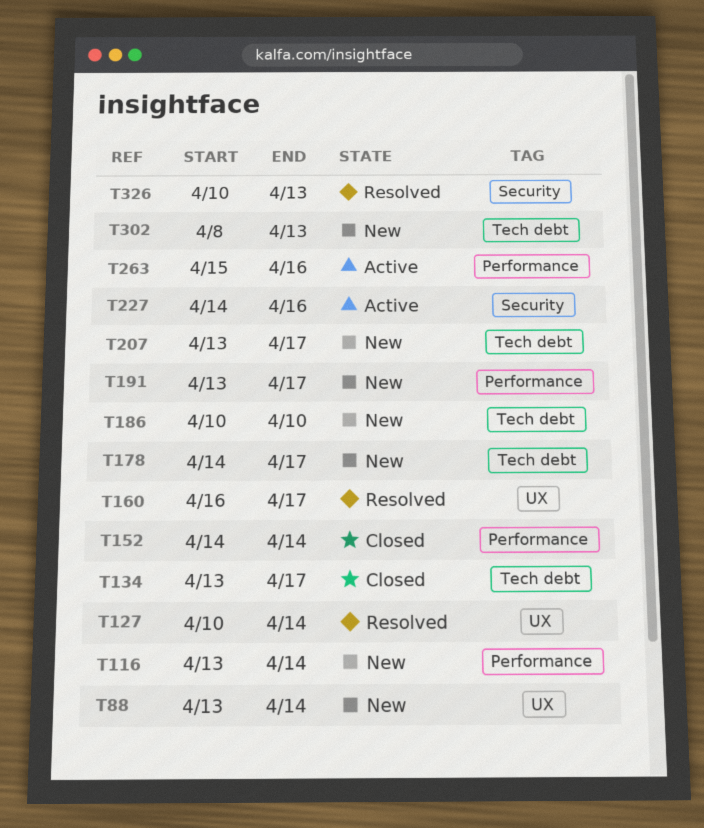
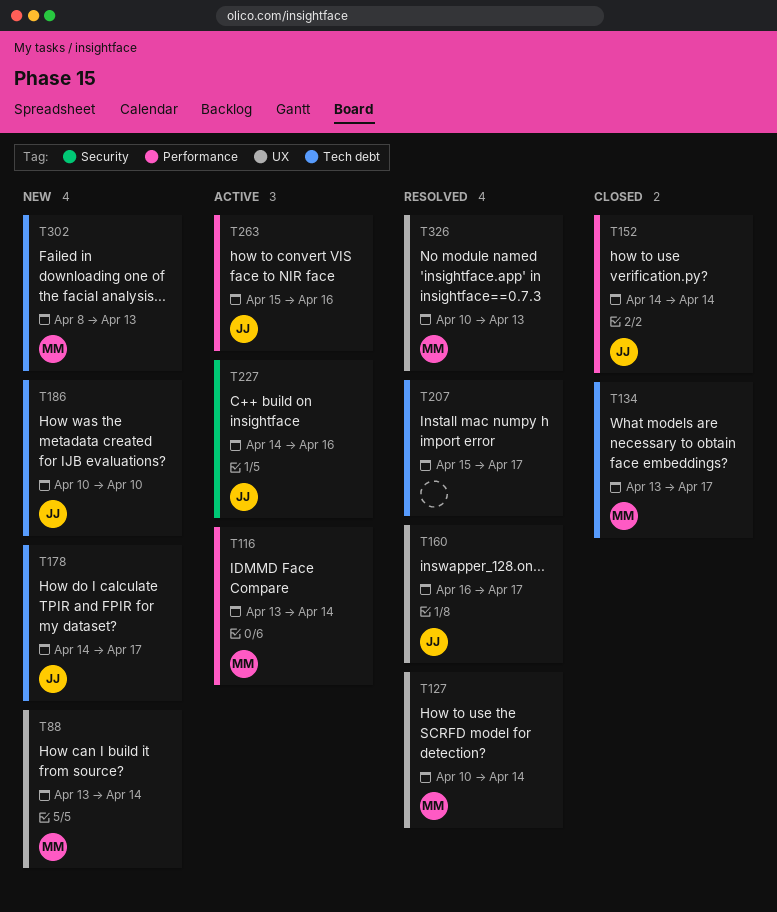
T116, status: New -> Active
T191: present -> none
T207, status: New -> Resolved
T207, start: Apr 13 -> Apr 15
T326, label: Security -> UX

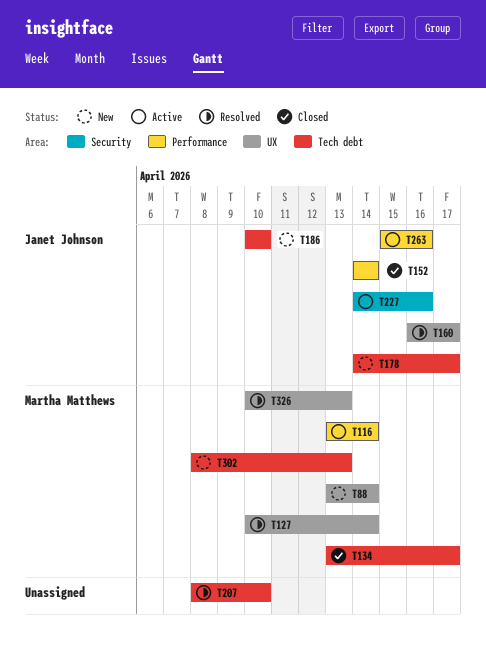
T207, start: Apr 15 -> Apr 8
T207, due: Apr 17 -> Apr 10

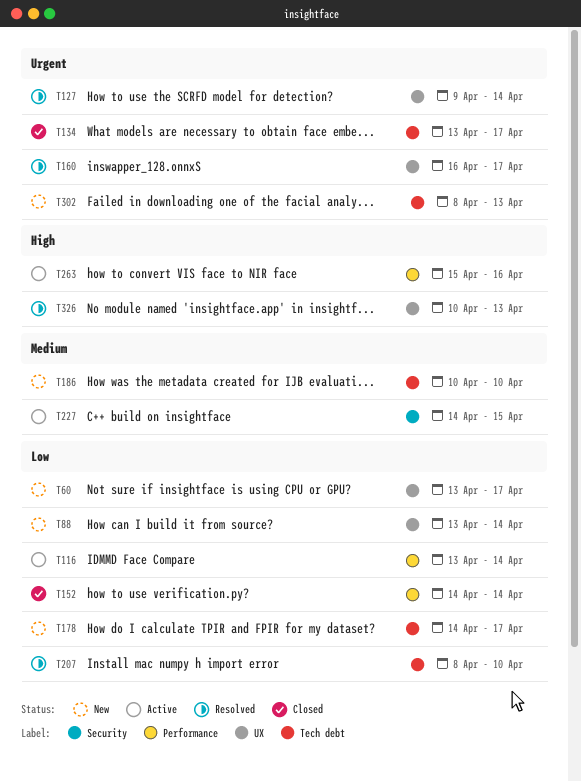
T60: none -> present
T127, start: Apr 10 -> Apr 9
T227, due: Apr 16 -> Apr 15

